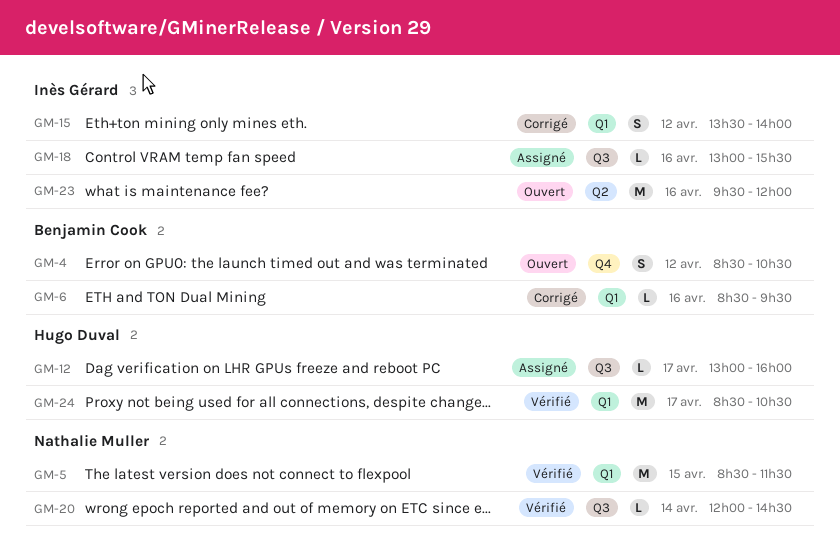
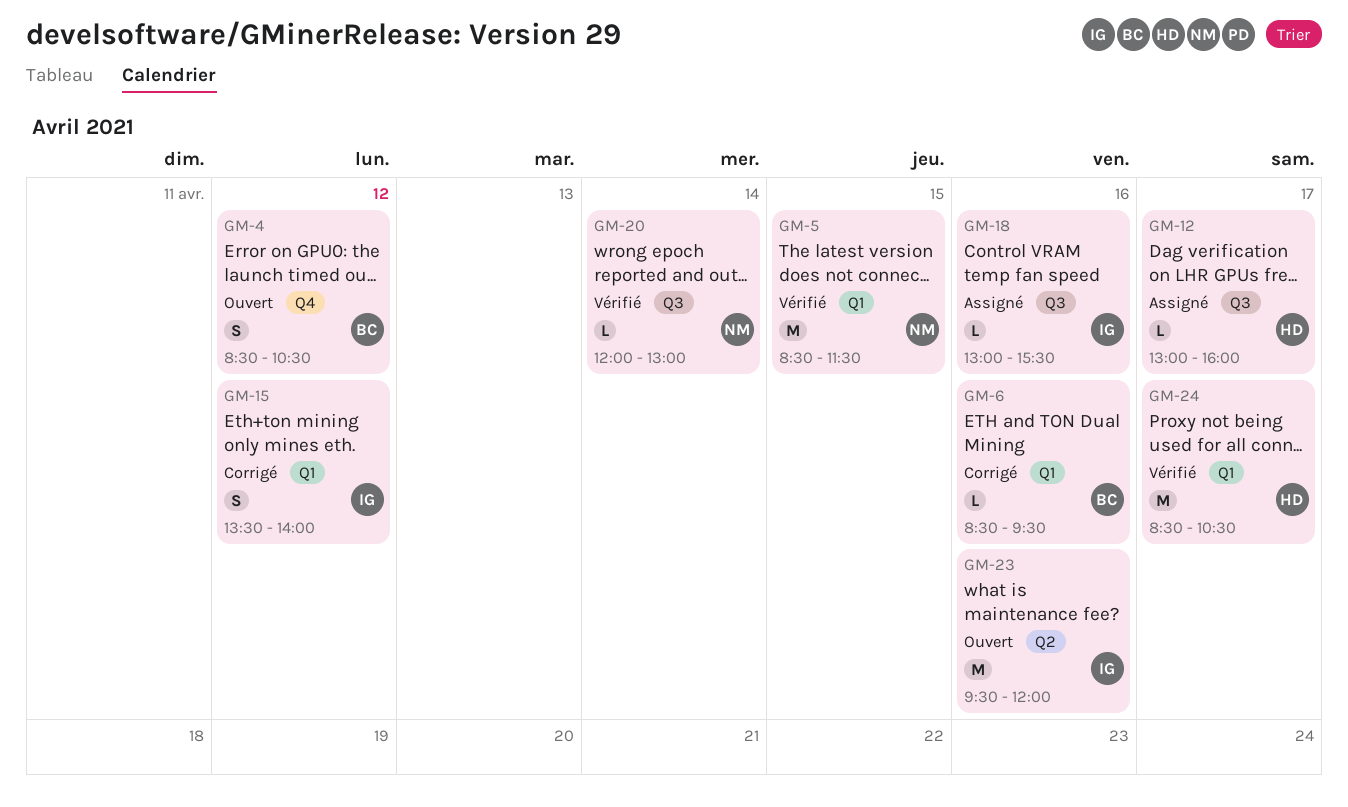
GM-20, ends: 14:30 -> 13:00

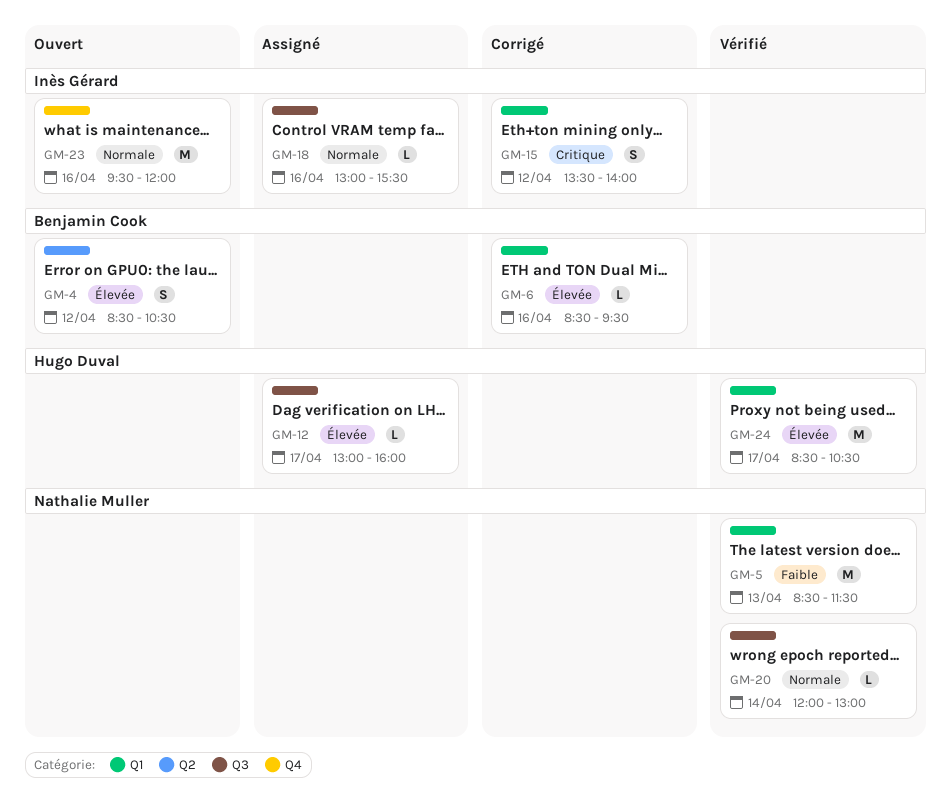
GM-4, label: Q4 -> Q2
GM-5, day: Apr 15 -> Apr 13
GM-23, label: Q2 -> Q4

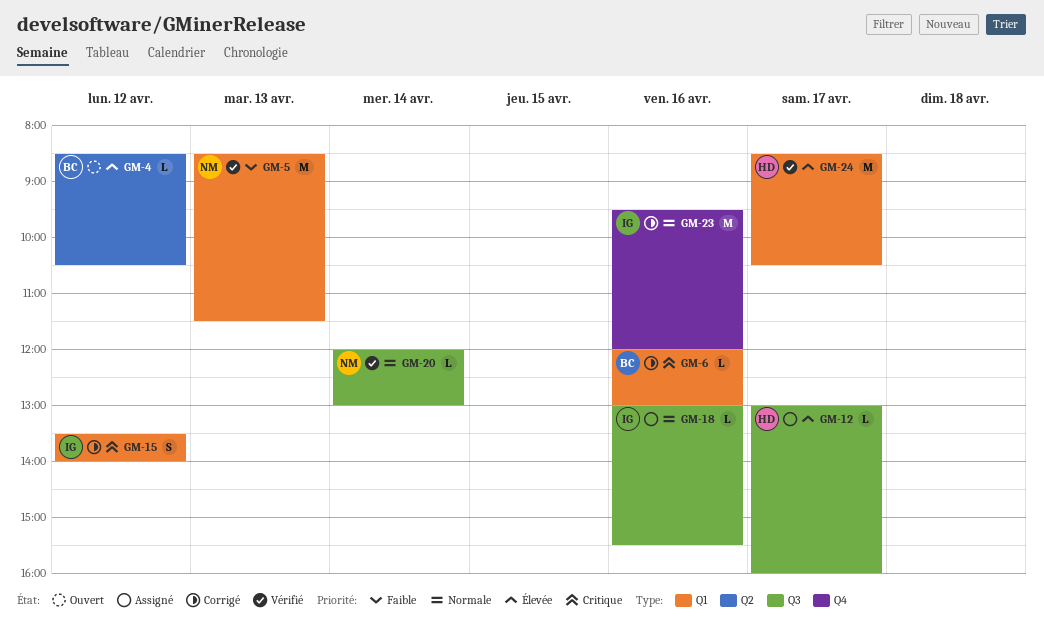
GM-4, estimate: S -> L
GM-6, priority: Élevée -> Critique
GM-6, begins: 08:30 -> 12:00
GM-6, ends: 09:30 -> 13:00
GM-23, status: Ouvert -> Corrigé

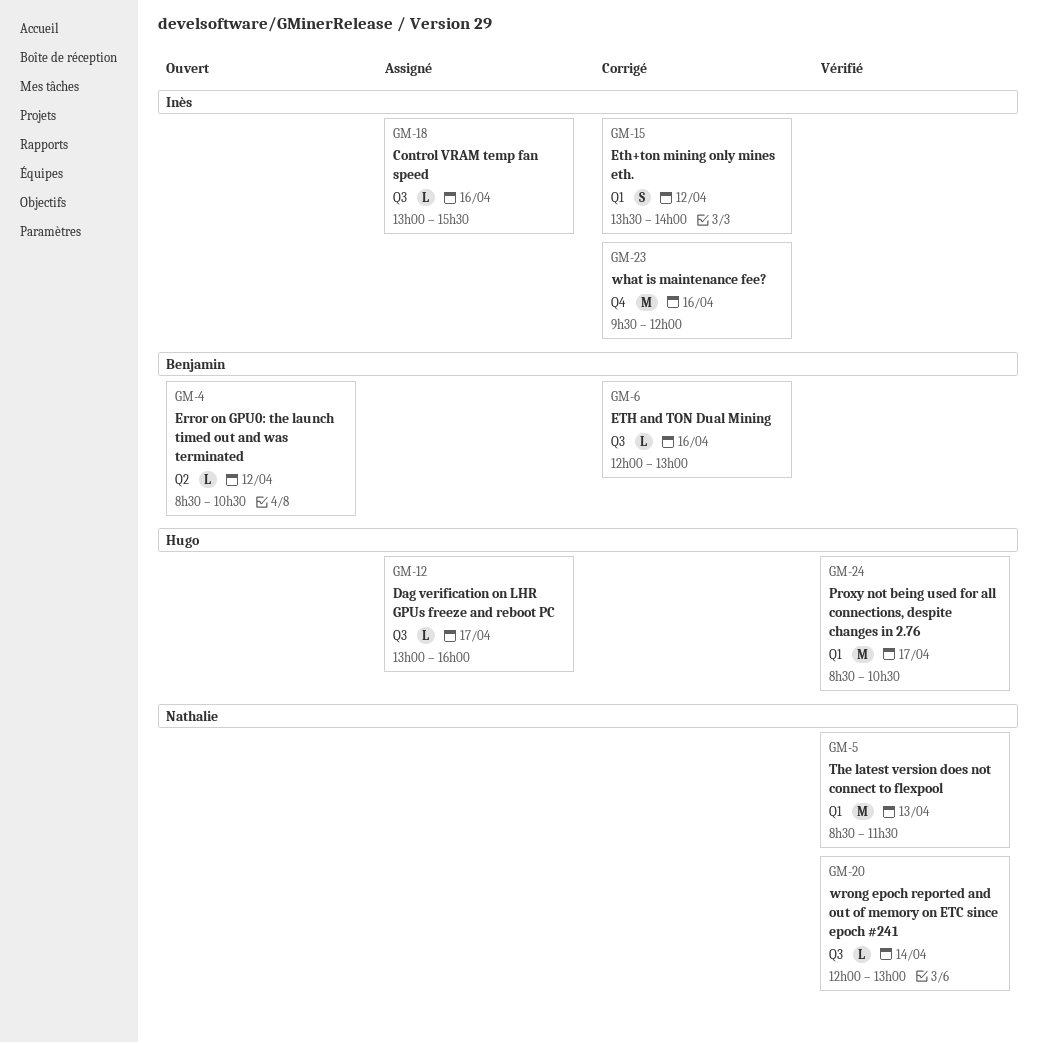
GM-6, label: Q1 -> Q3

